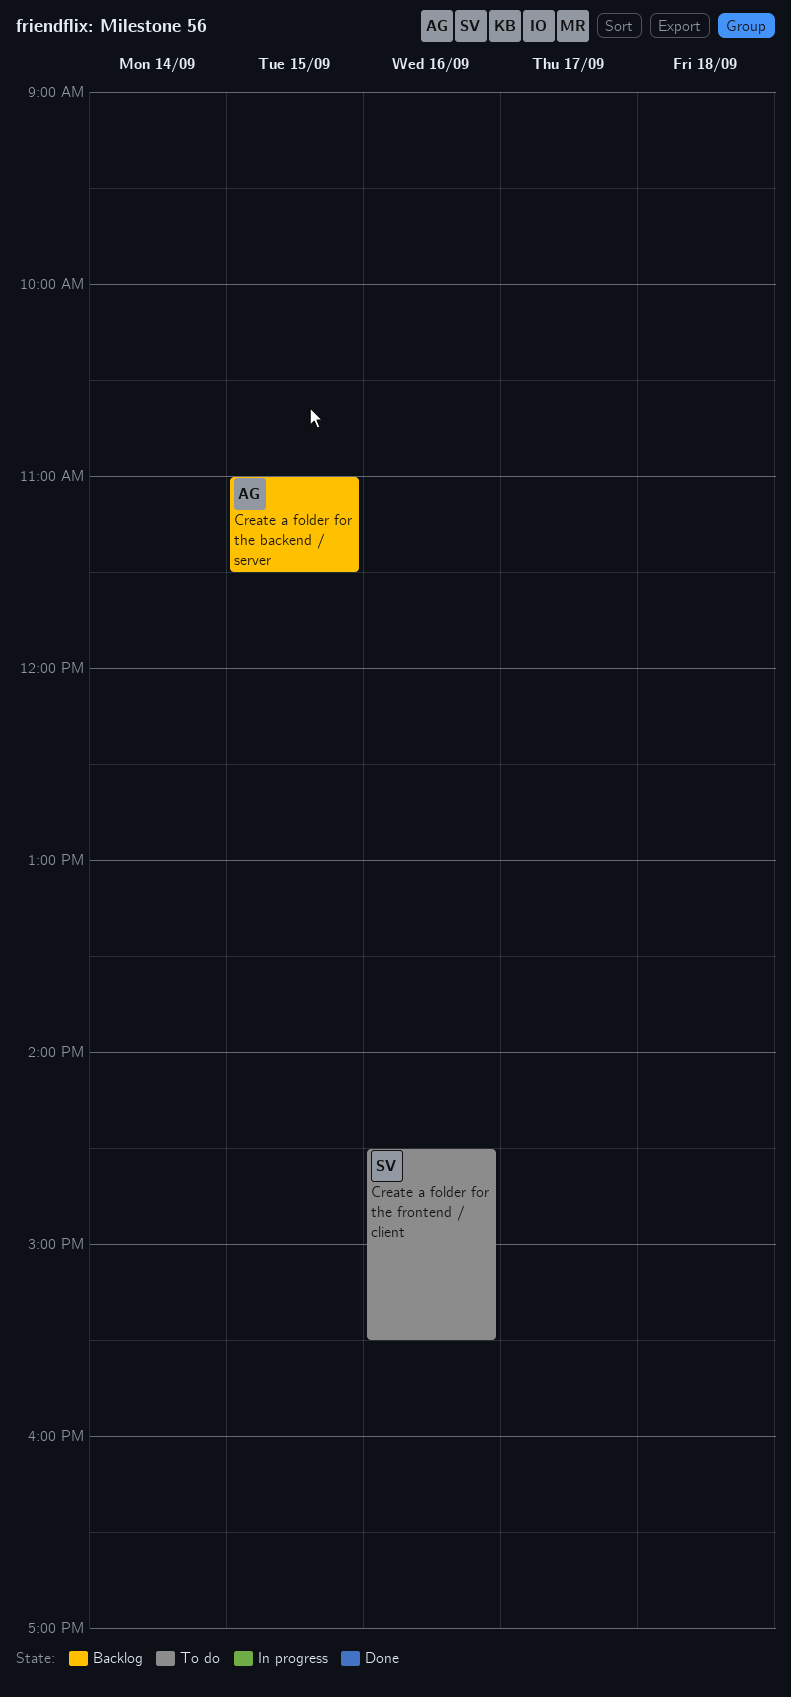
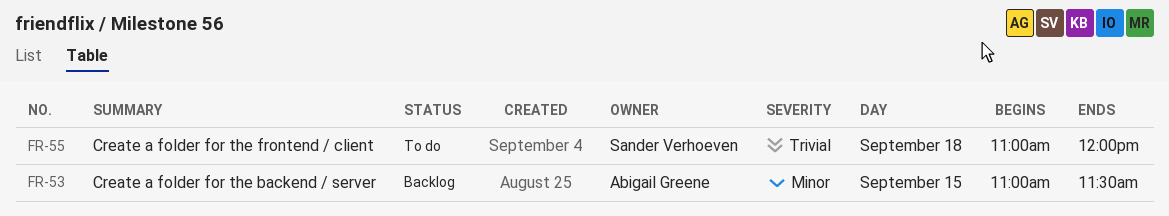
Create a folder for the frontend / client, day: Sep 16 -> Sep 18
Create a folder for the frontend / client, begins: 14:30 -> 11:00
Create a folder for the frontend / client, ends: 15:30 -> 12:00

